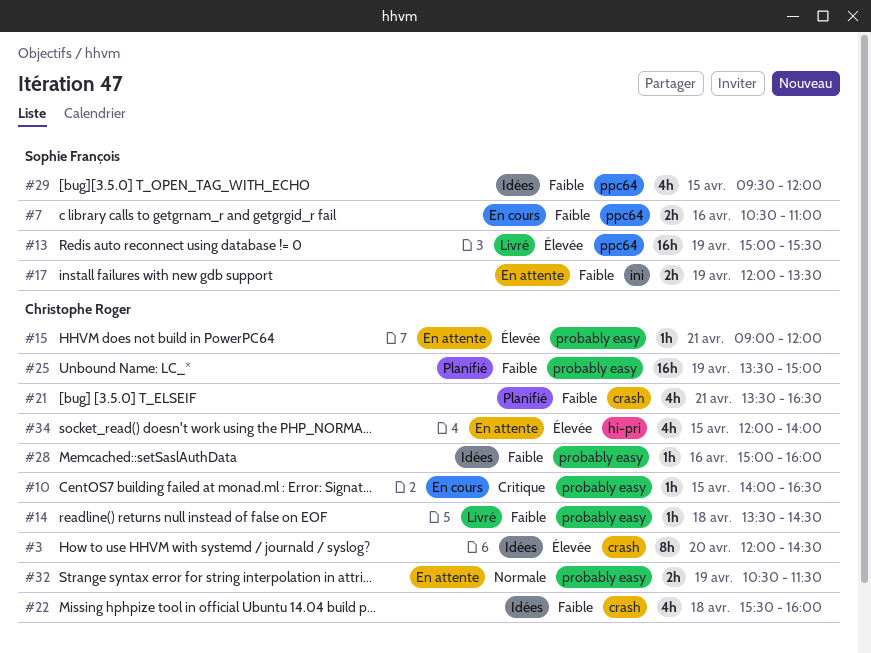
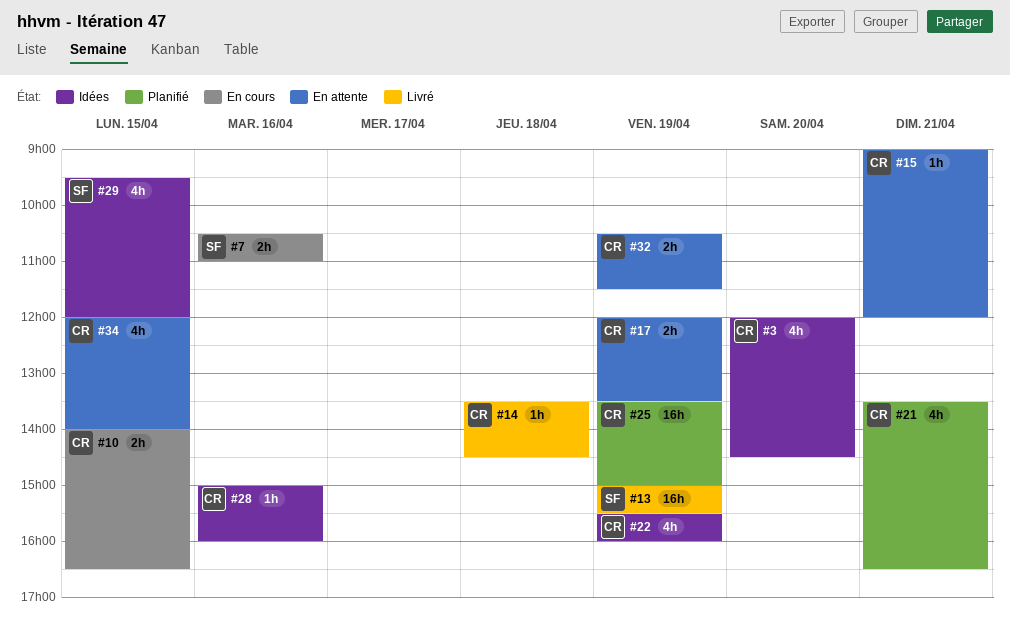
#3, estimate: 8h -> 4h
#10, estimate: 1h -> 2h
#17, owner: Sophie François -> Christophe Roger
#22, day: Apr 18 -> Apr 19

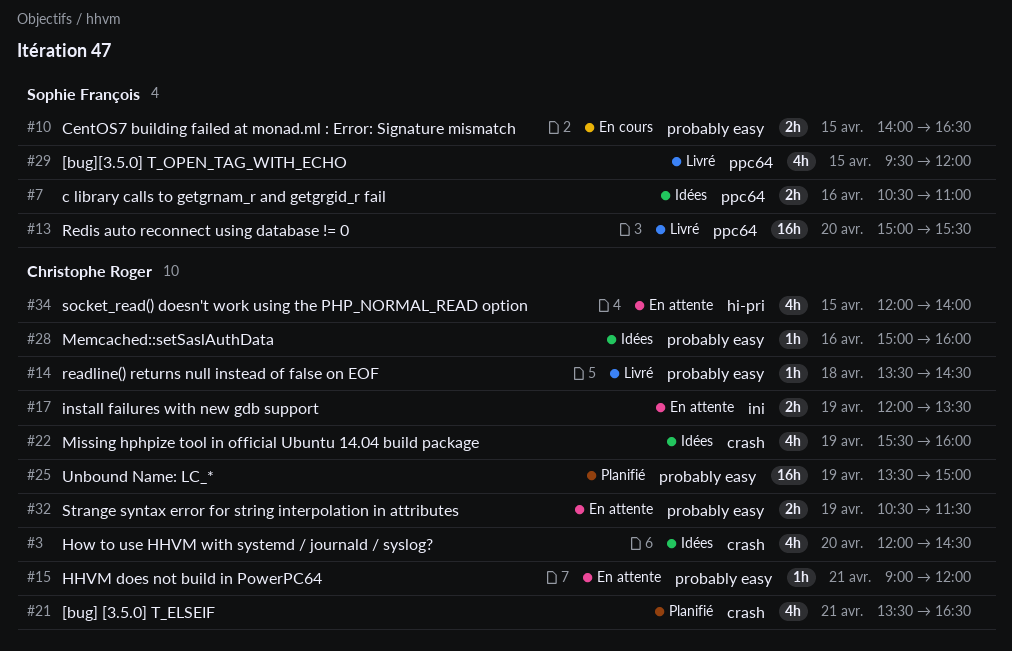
#7, status: En cours -> Idées
#10, owner: Christophe Roger -> Sophie François
#13, day: Apr 19 -> Apr 20
#29, status: Idées -> Livré

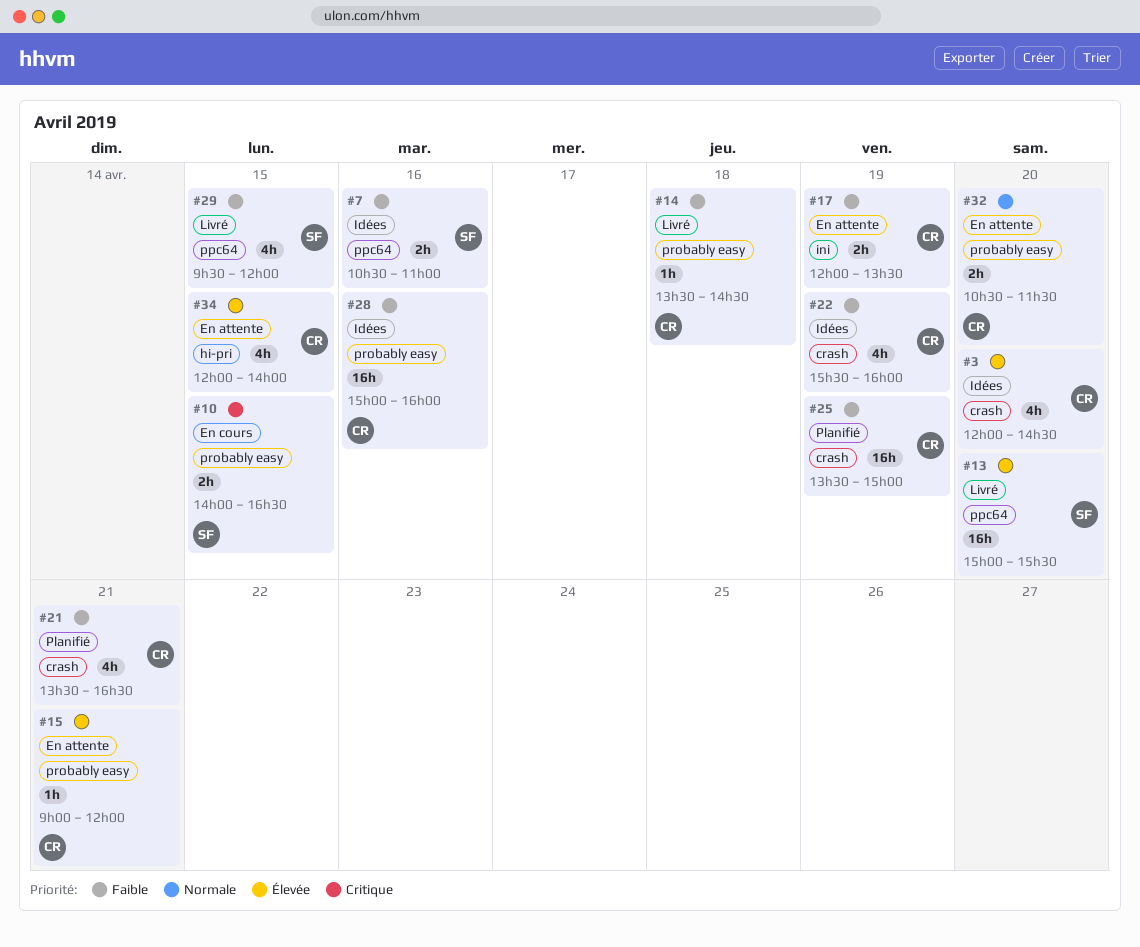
#25, label: probably easy -> crash
#28, estimate: 1h -> 16h
#32, day: Apr 19 -> Apr 20

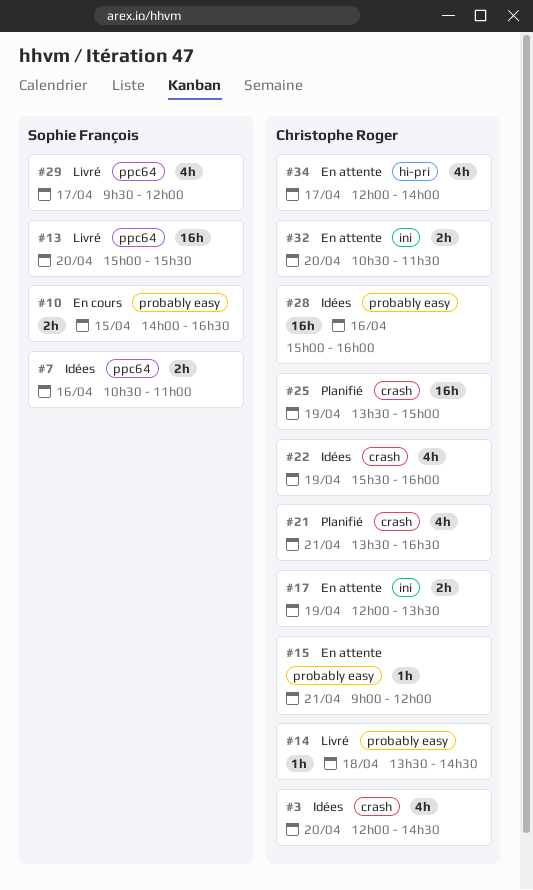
#29, day: Apr 15 -> Apr 17
#32, label: probably easy -> ini
#34, day: Apr 15 -> Apr 17

